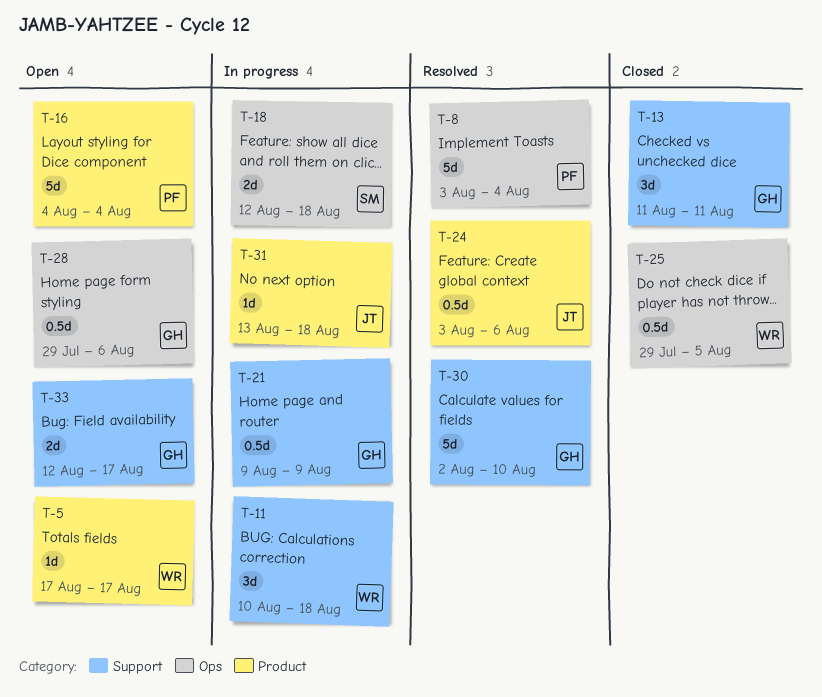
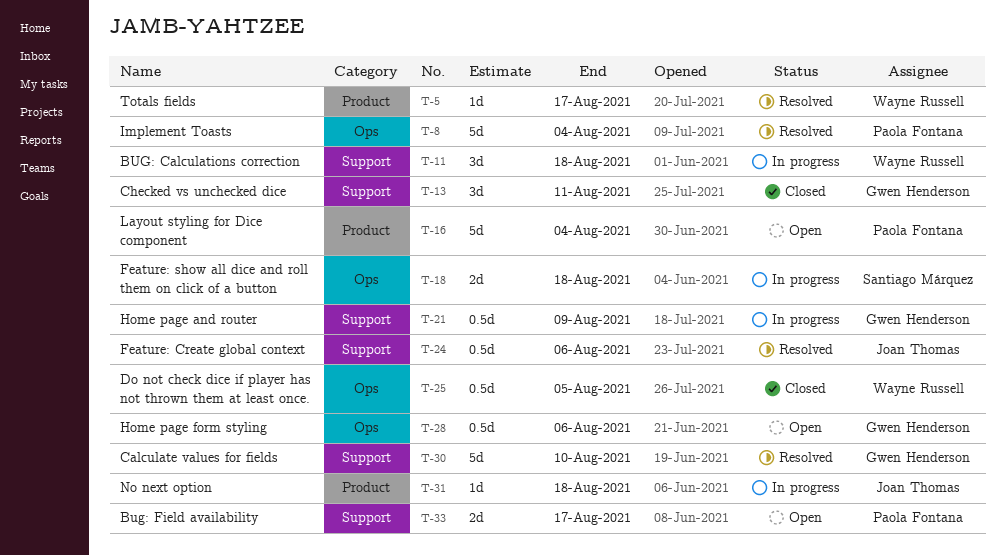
T-5, status: Open -> Resolved
T-24, label: Product -> Support
T-33, owner: Gwen Henderson -> Paola Fontana

